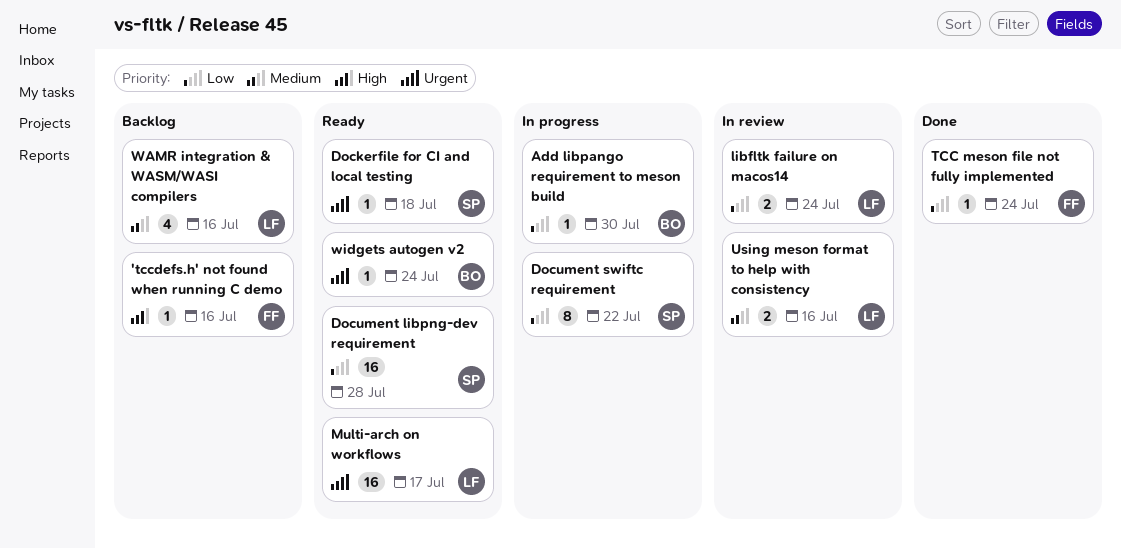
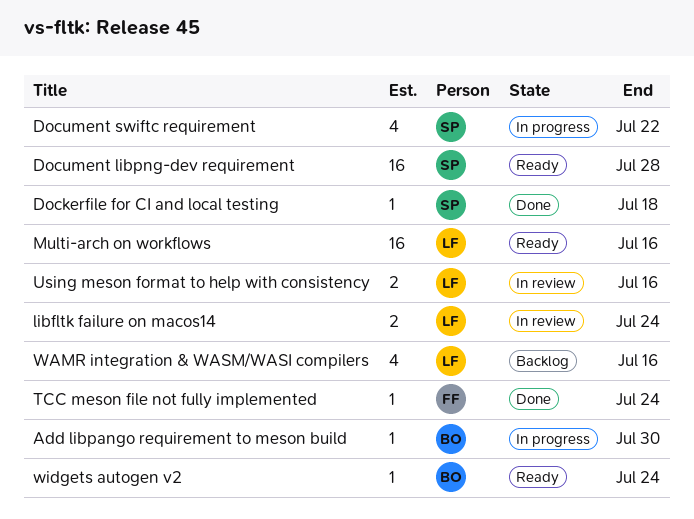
'tccdefs.h' not found when running C demo: present -> none
Dockerfile for CI and local testing, status: Ready -> Done
Document swiftc requirement, estimate: 8 -> 4
Multi-arch on workflows, due: Jul 17 -> Jul 16

